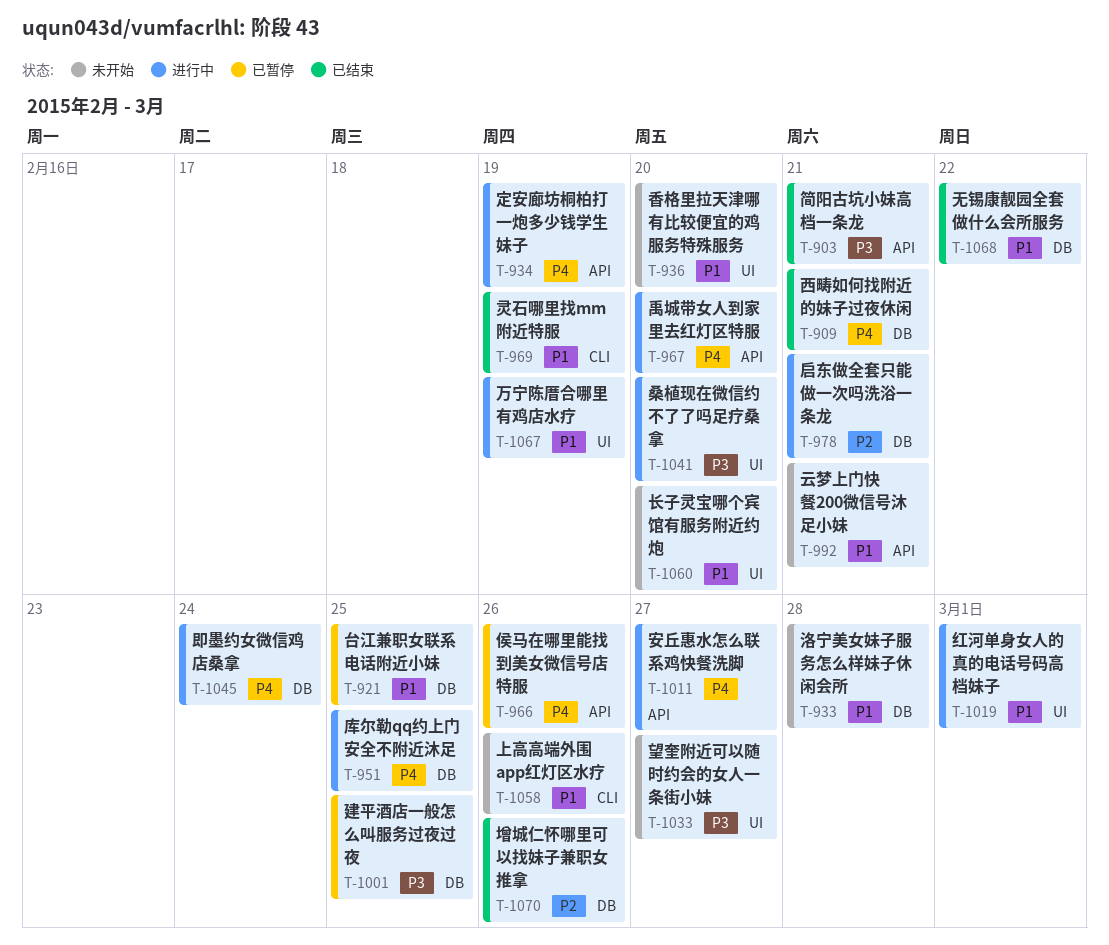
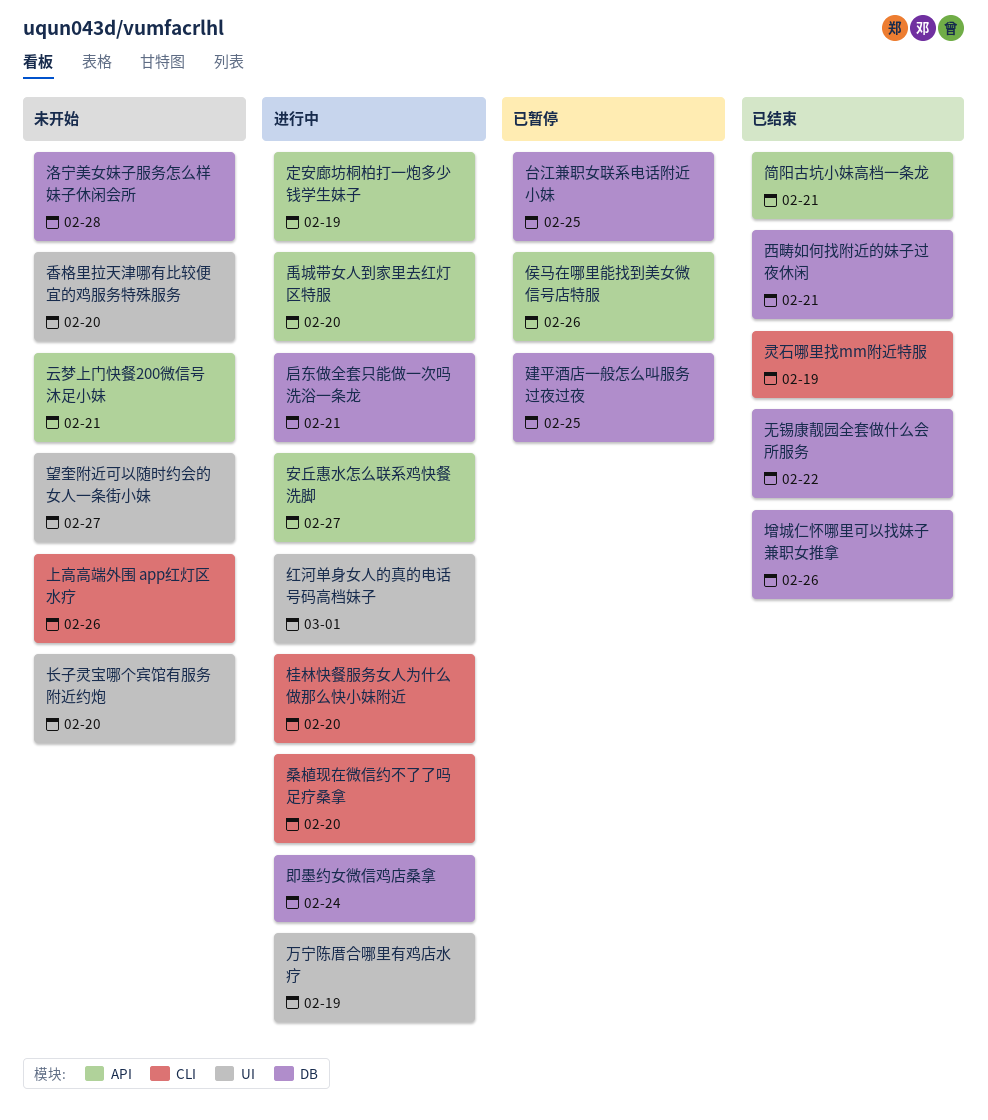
库尔勒qq约上门安全不附近沐足: present -> none
桂林快餐服务女人为什么做那么快小妹附近: none -> present
桑植现在微信约不了了吗足疗桑拿, label: UI -> CLI

